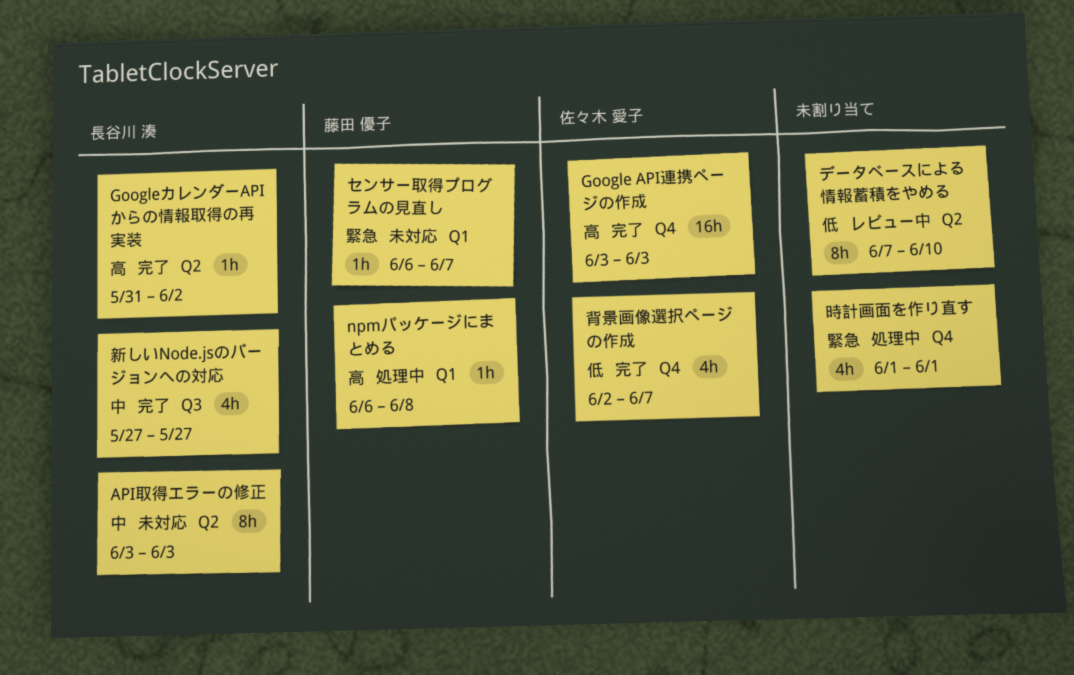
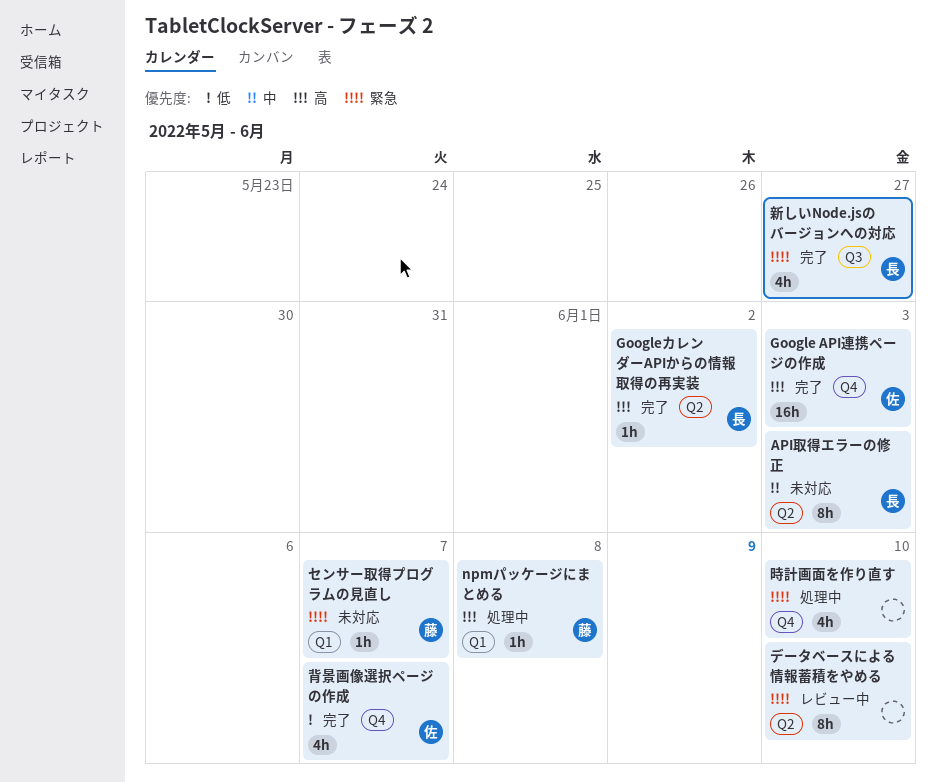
データベースによる情報蓄積をやめる, priority: 低 -> 緊急
新しいNode.jsのバージョンへの対応, priority: 中 -> 緊急
時計画面を作り直す, due: Jun 1 -> Jun 10

